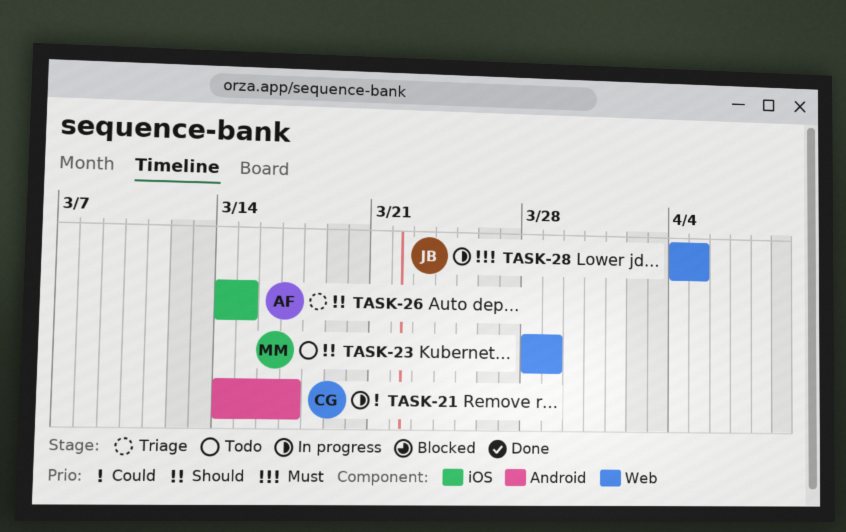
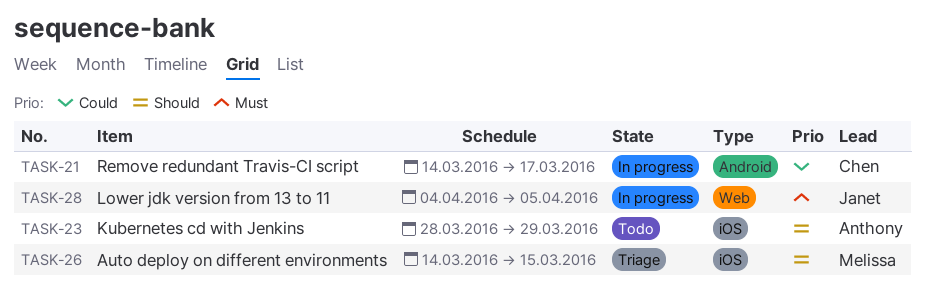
TASK-23, owner: Melissa -> Anthony
TASK-23, label: Web -> iOS
TASK-26, owner: Anthony -> Melissa

